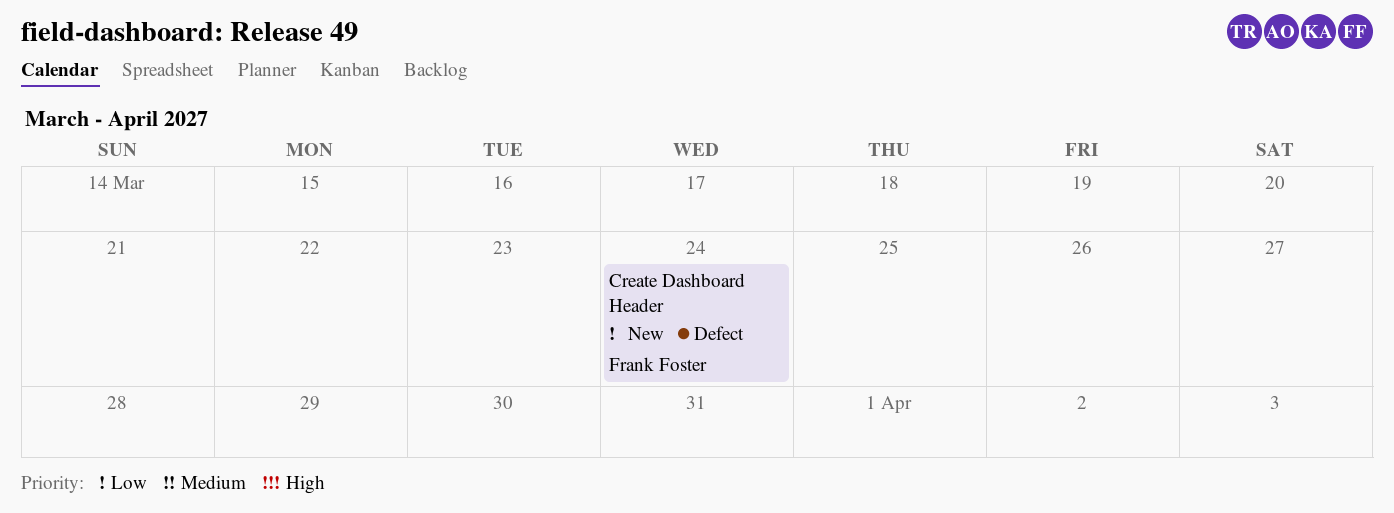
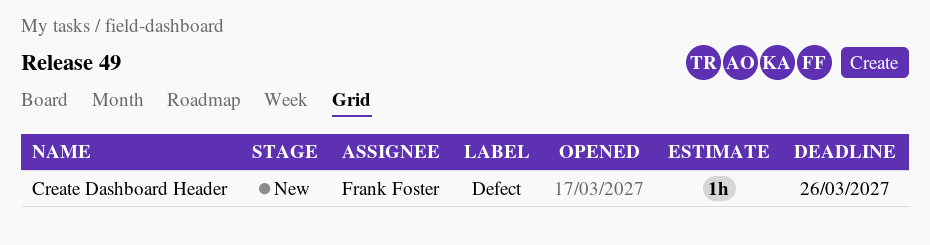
Create Dashboard Header, due: Mar 24 -> Mar 26

